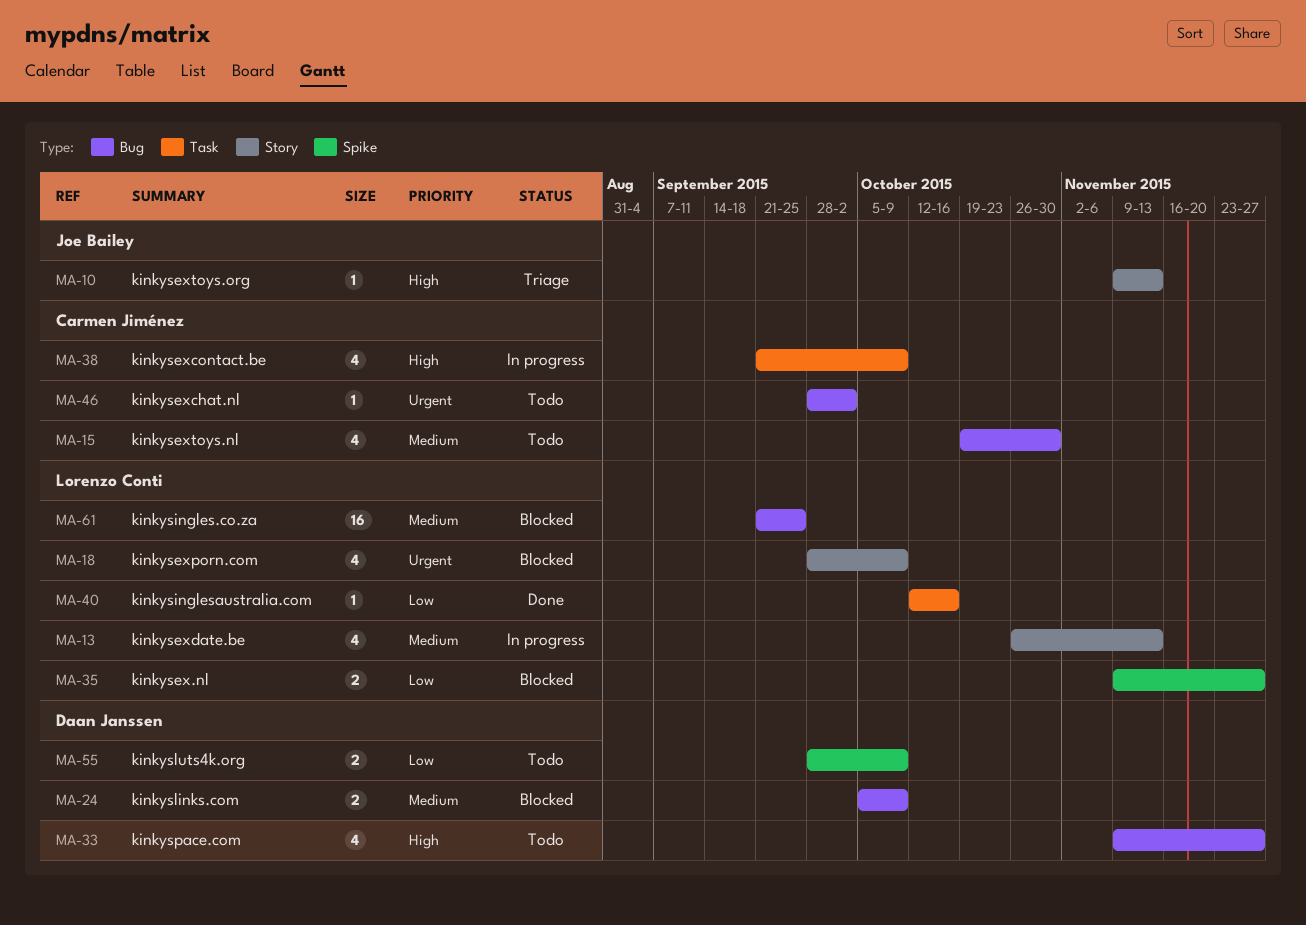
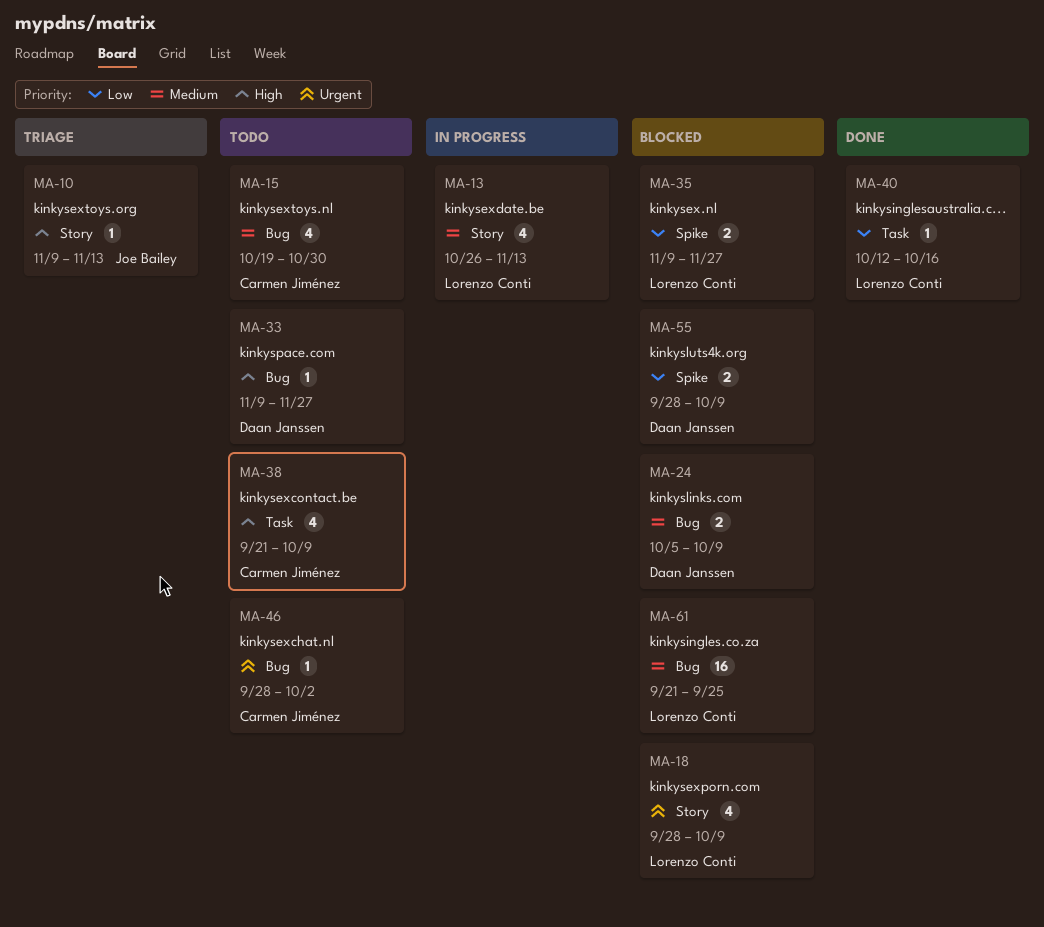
MA-33, estimate: 4 -> 1
MA-38, status: In progress -> Todo
MA-55, status: Todo -> Blocked

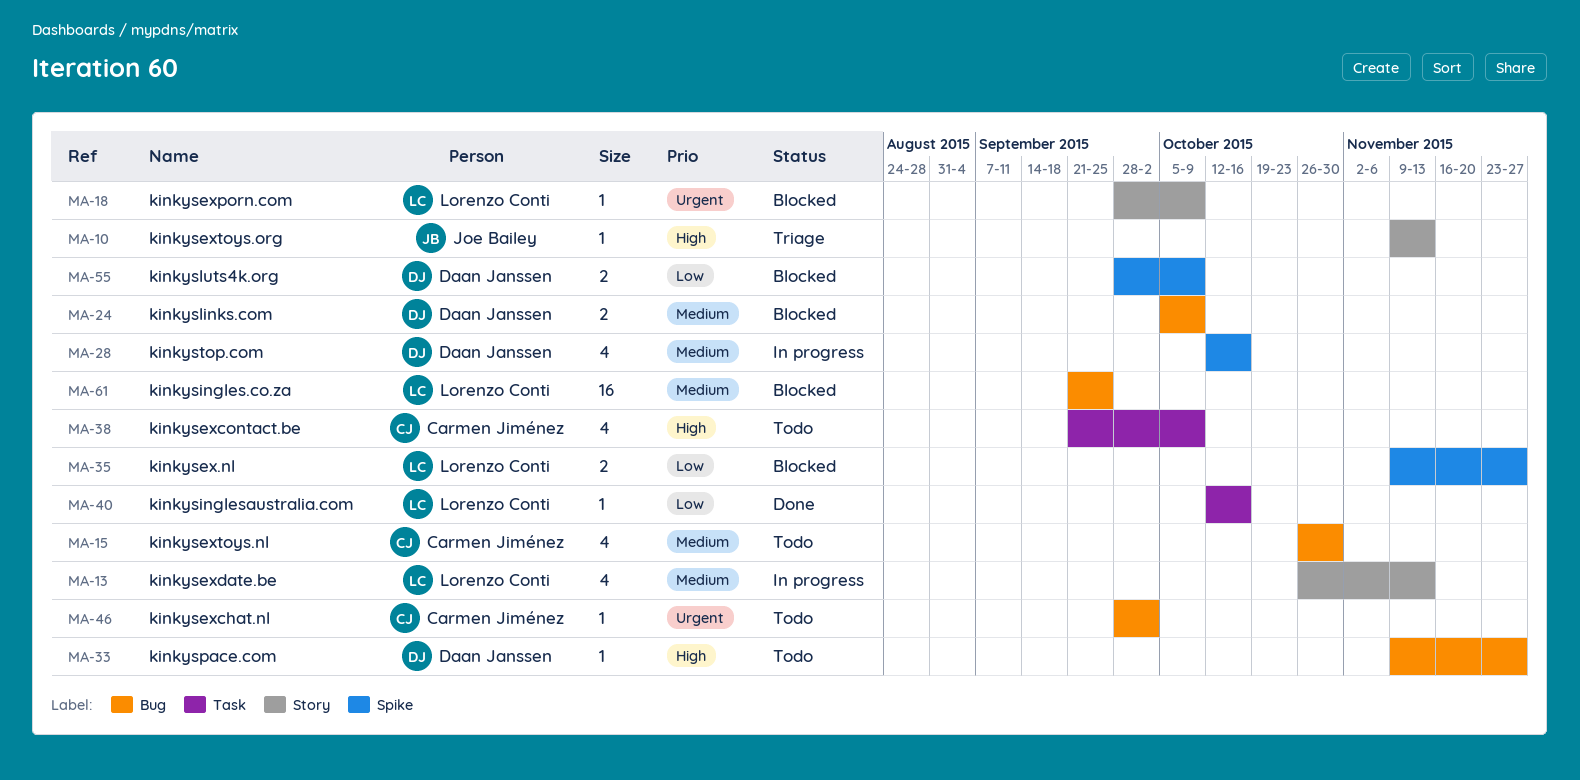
MA-15, start: Oct 19 -> Oct 26
MA-18, estimate: 4 -> 1
MA-28: none -> present

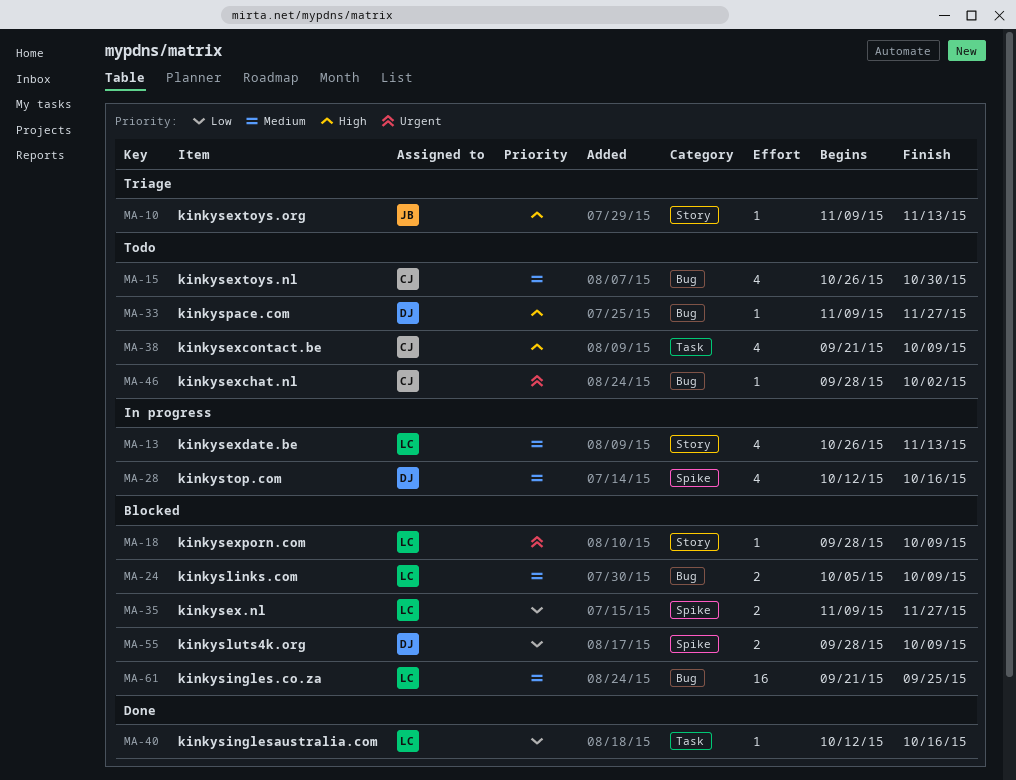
MA-24, owner: Daan Janssen -> Lorenzo Conti

